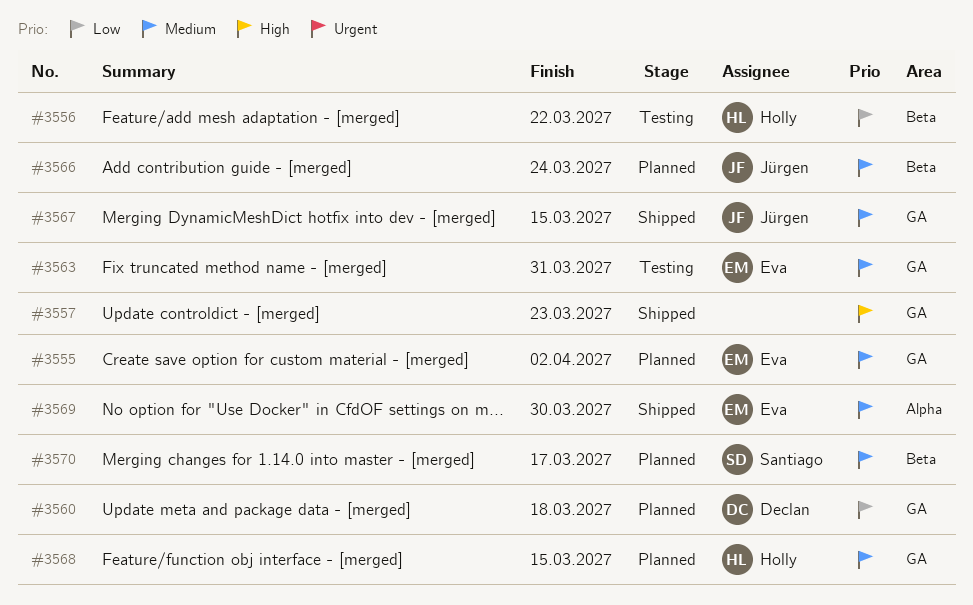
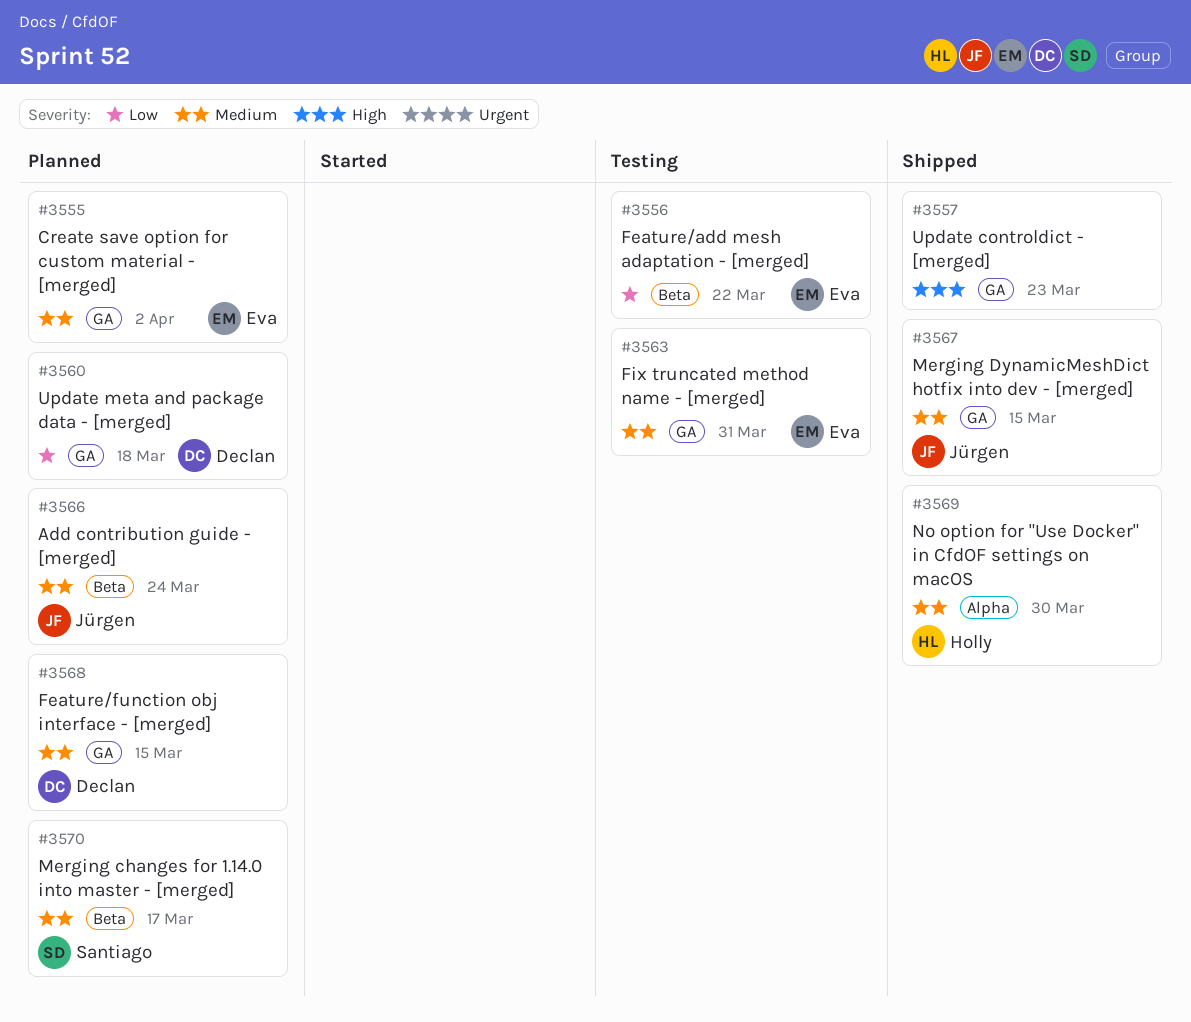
#3556, owner: Holly -> Eva
#3568, owner: Holly -> Declan
#3569, owner: Eva -> Holly

